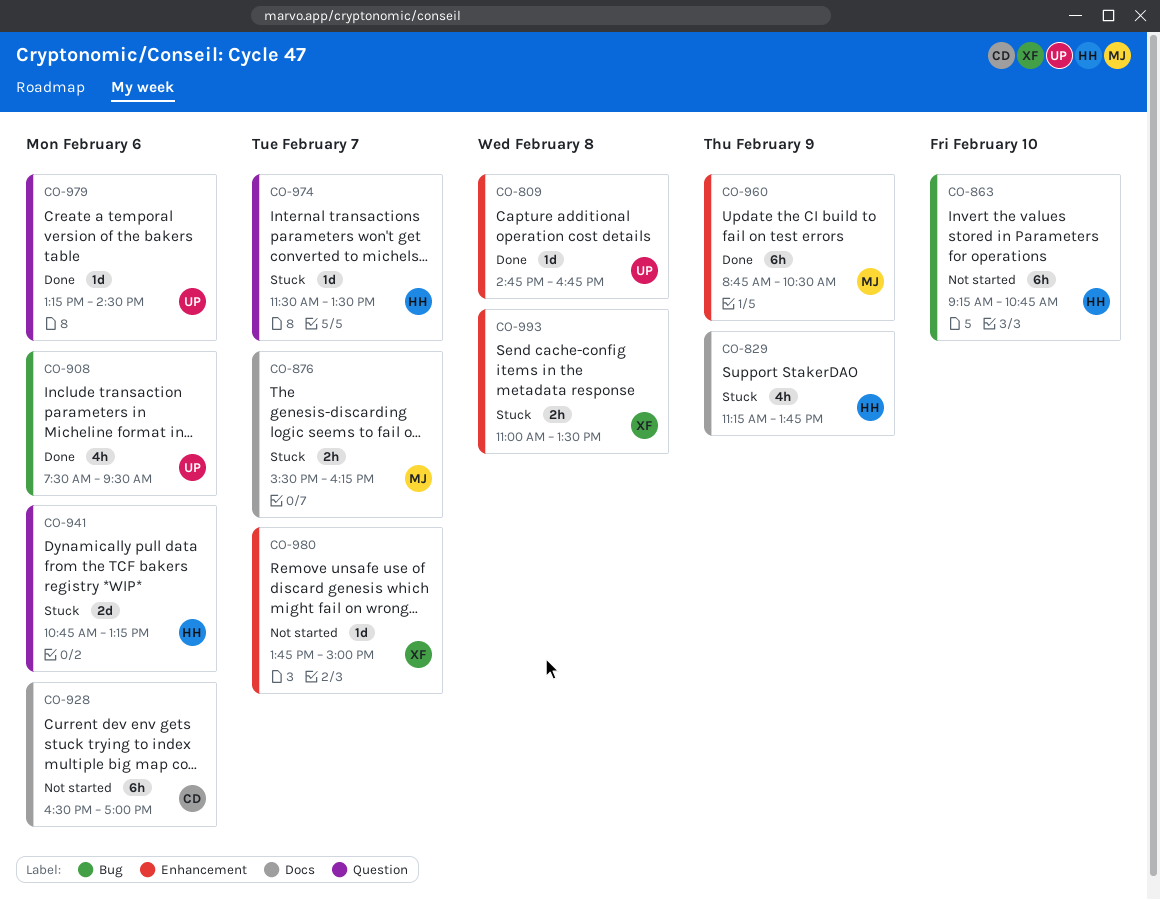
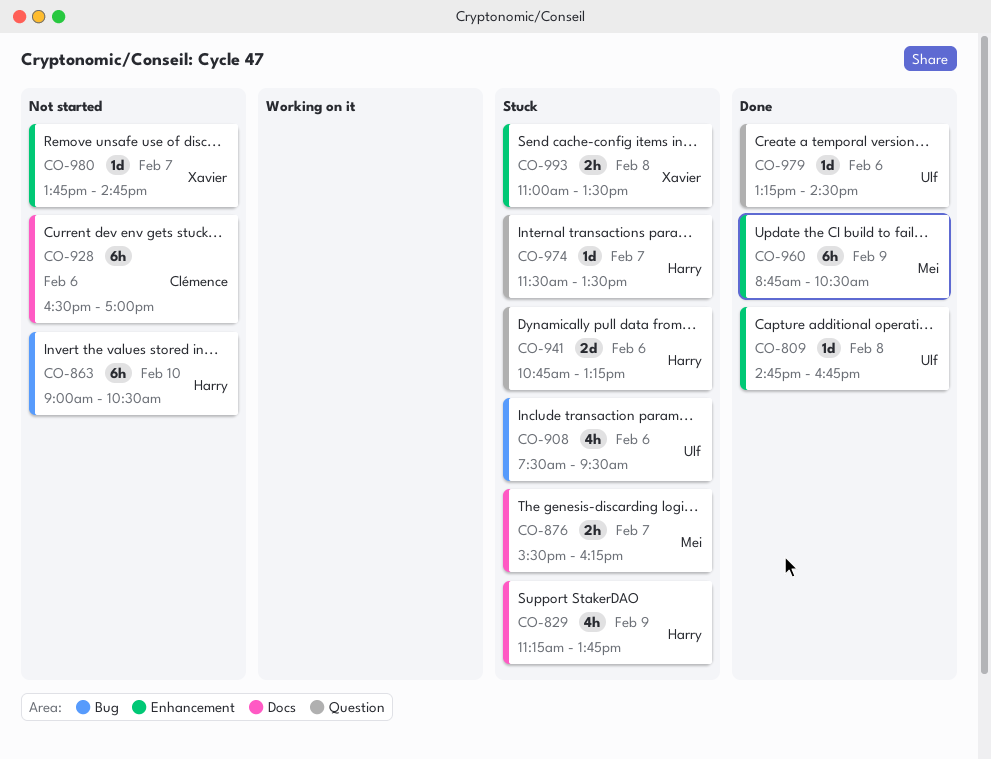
CO-863, begins: 09:15 -> 09:00
CO-863, ends: 10:45 -> 10:30
CO-908, status: Done -> Stuck
CO-980, ends: 15:00 -> 14:45

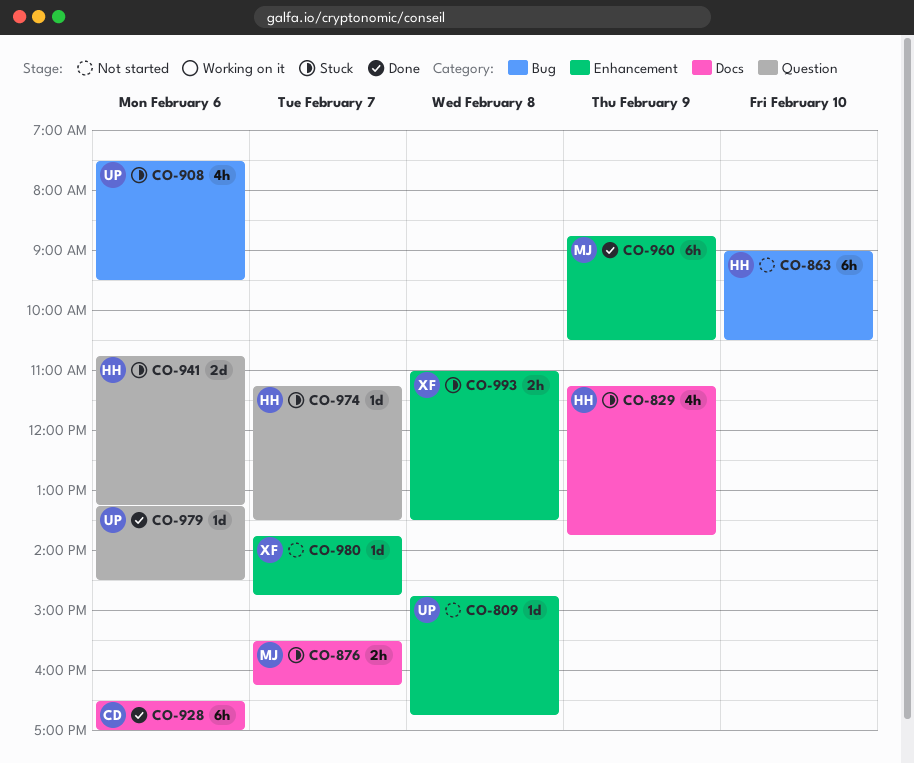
CO-809, status: Done -> Not started
CO-928, status: Not started -> Done
CO-974, begins: 11:30 -> 11:15

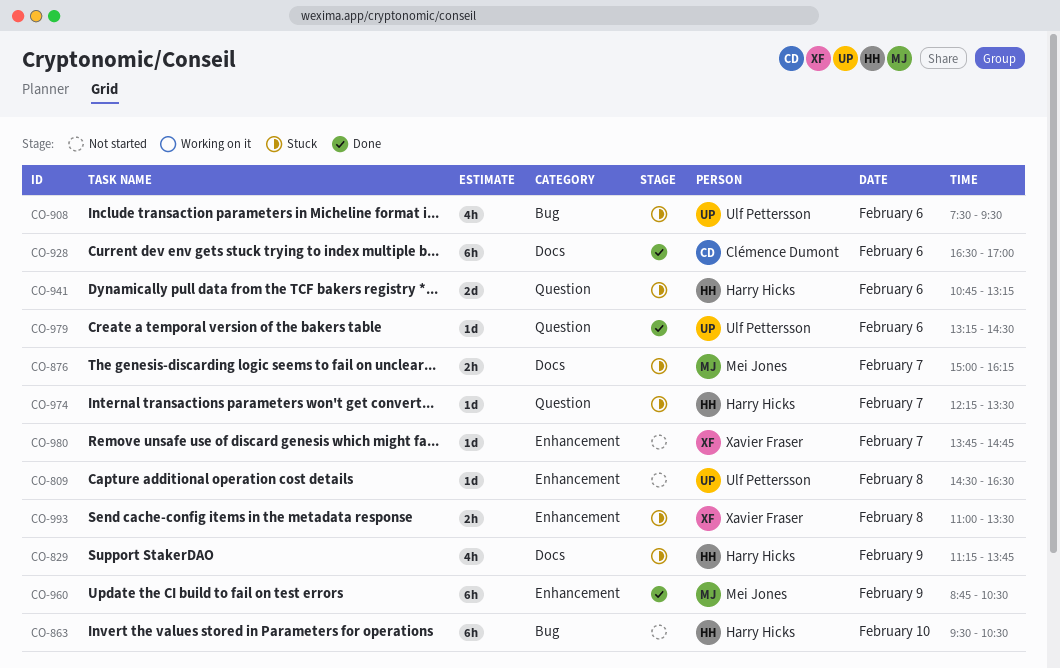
CO-809, begins: 14:45 -> 14:30
CO-809, ends: 16:45 -> 16:30
CO-863, begins: 09:00 -> 09:30
CO-876, begins: 15:30 -> 15:00
CO-974, begins: 11:15 -> 12:15

